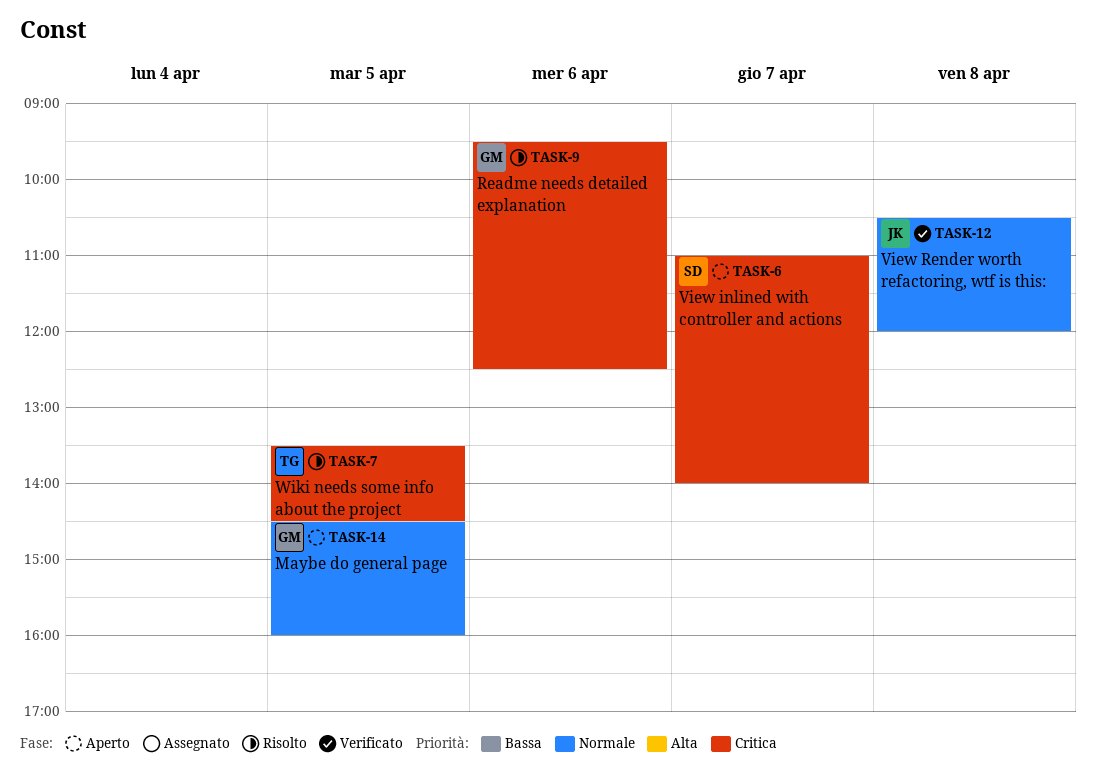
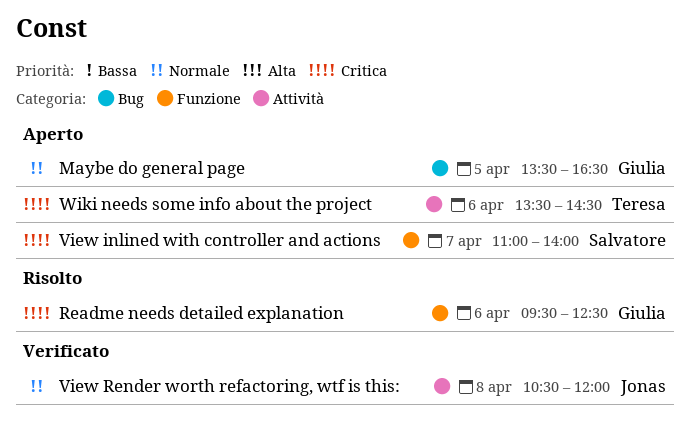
Maybe do general page, begins: 14:30 -> 13:30
Maybe do general page, ends: 16:00 -> 16:30
Wiki needs some info about the project, status: Risolto -> Aperto
Wiki needs some info about the project, day: Apr 5 -> Apr 6

